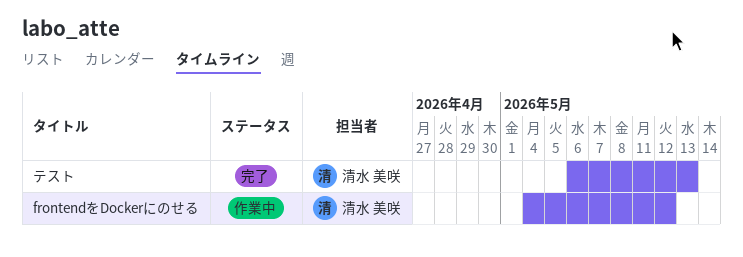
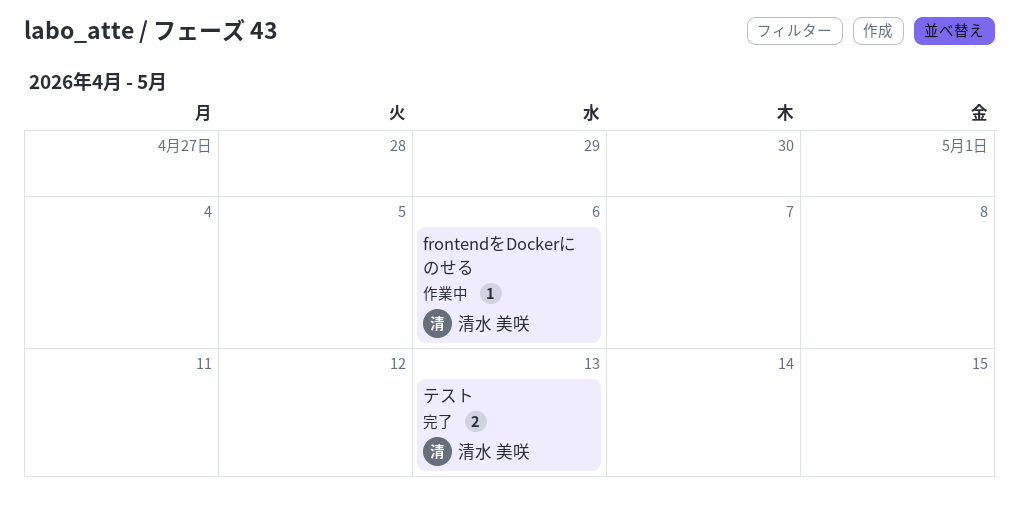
frontendをDockerにのせる, due: May 12 -> May 6

